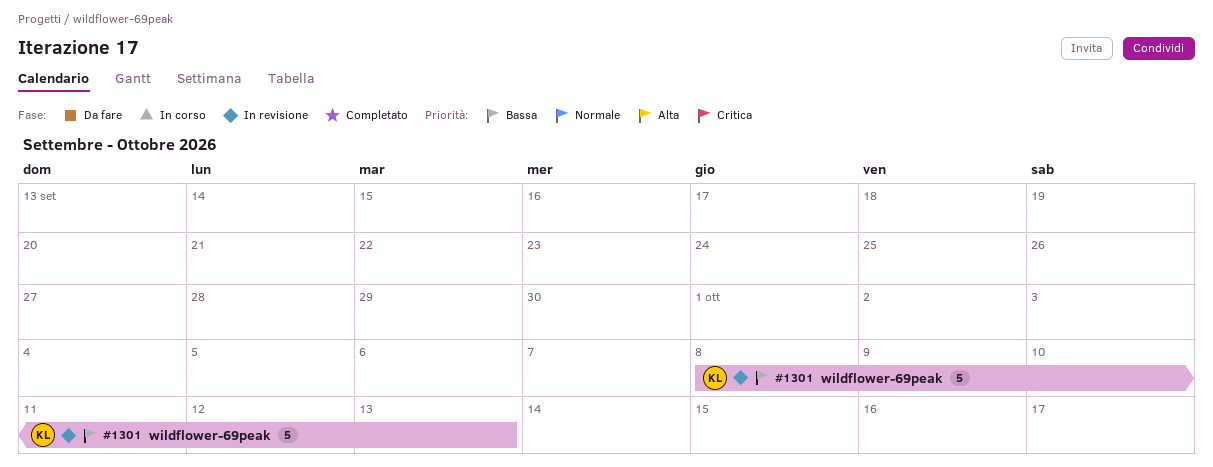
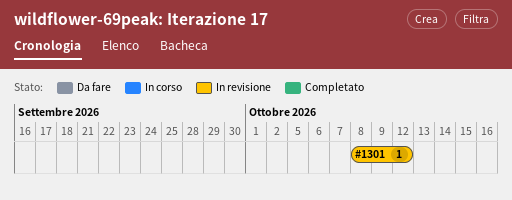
#1301, estimate: 5 -> 1
#1301, due: Oct 13 -> Oct 12

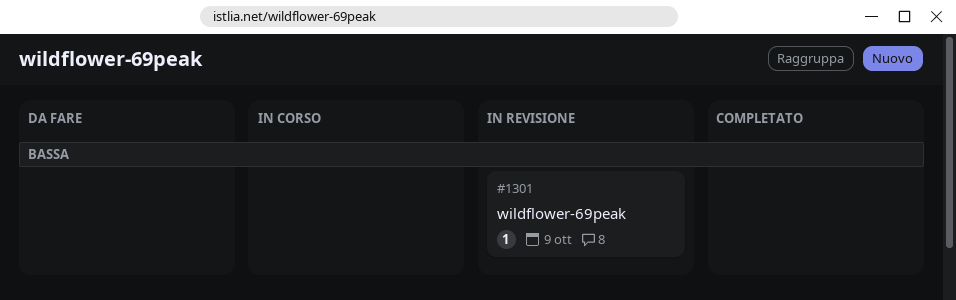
#1301, due: Oct 12 -> Oct 9

